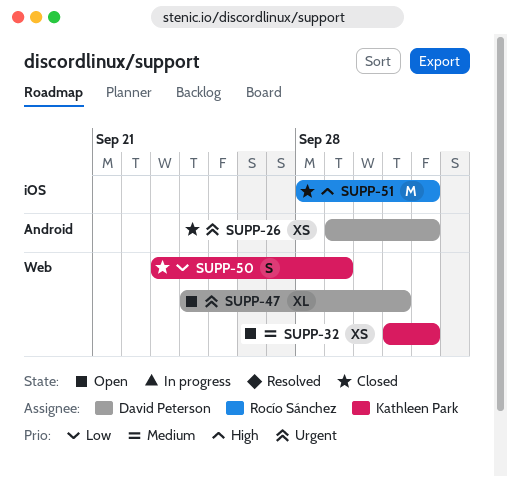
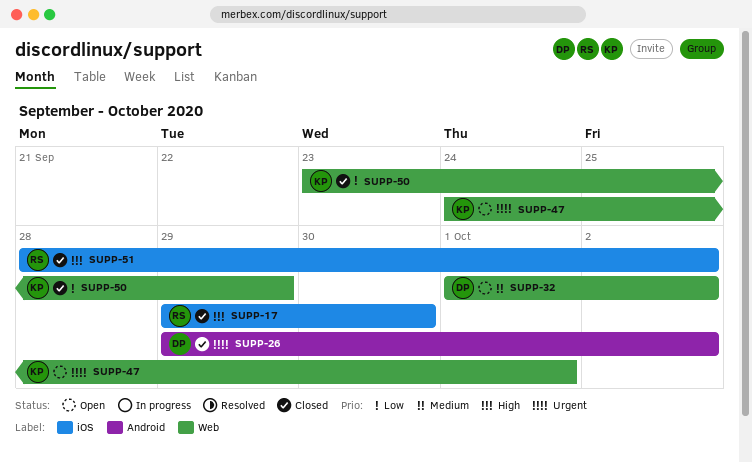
SUPP-17: none -> present
SUPP-32, owner: Kathleen Park -> David Peterson
SUPP-47, owner: David Peterson -> Kathleen Park

